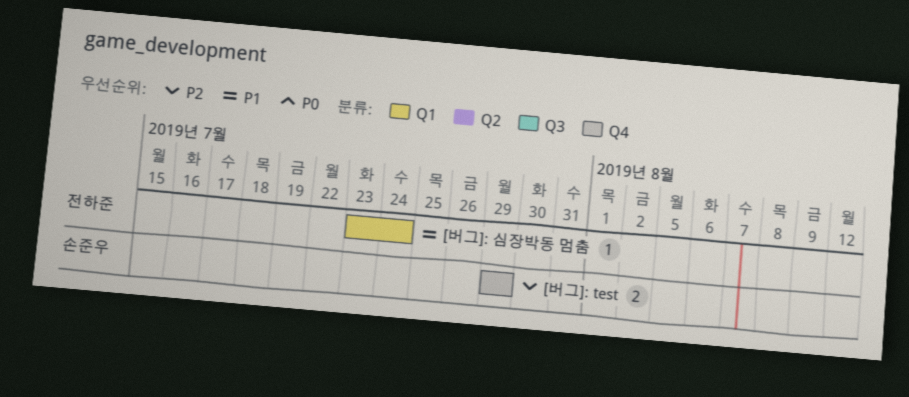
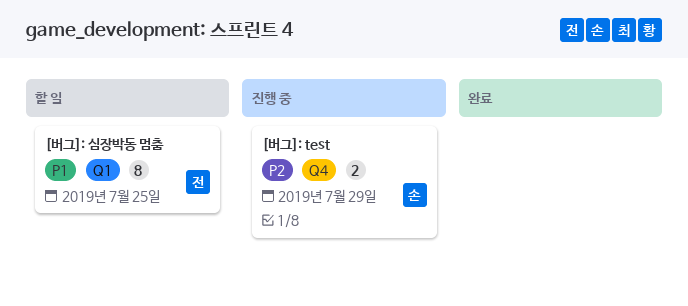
[버그]: 심장박동 멈춤, estimate: 1 -> 8
[버그]: 심장박동 멈춤, due: Jul 24 -> Jul 25

